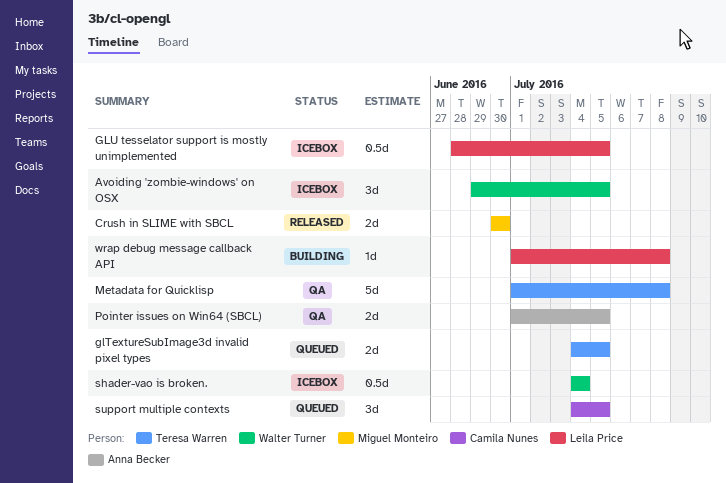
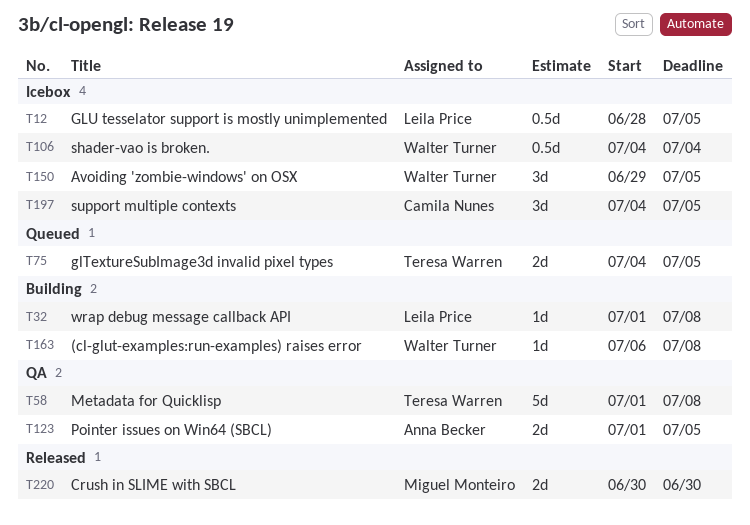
(cl-glut-examples:run-examples) raises error: none -> present
support multiple contexts, status: Queued -> Icebox

